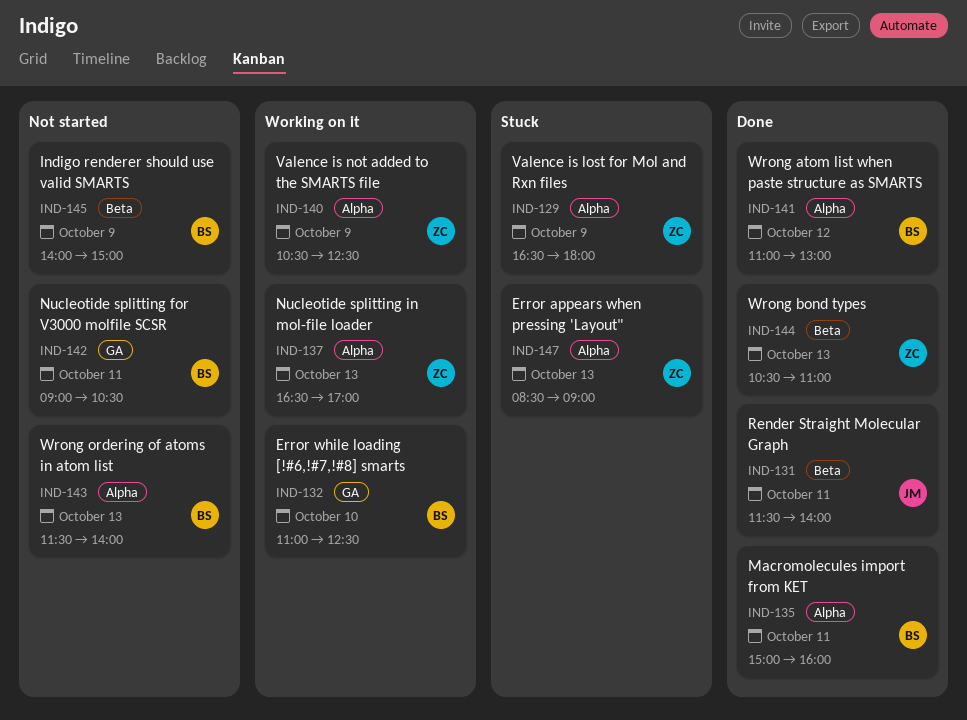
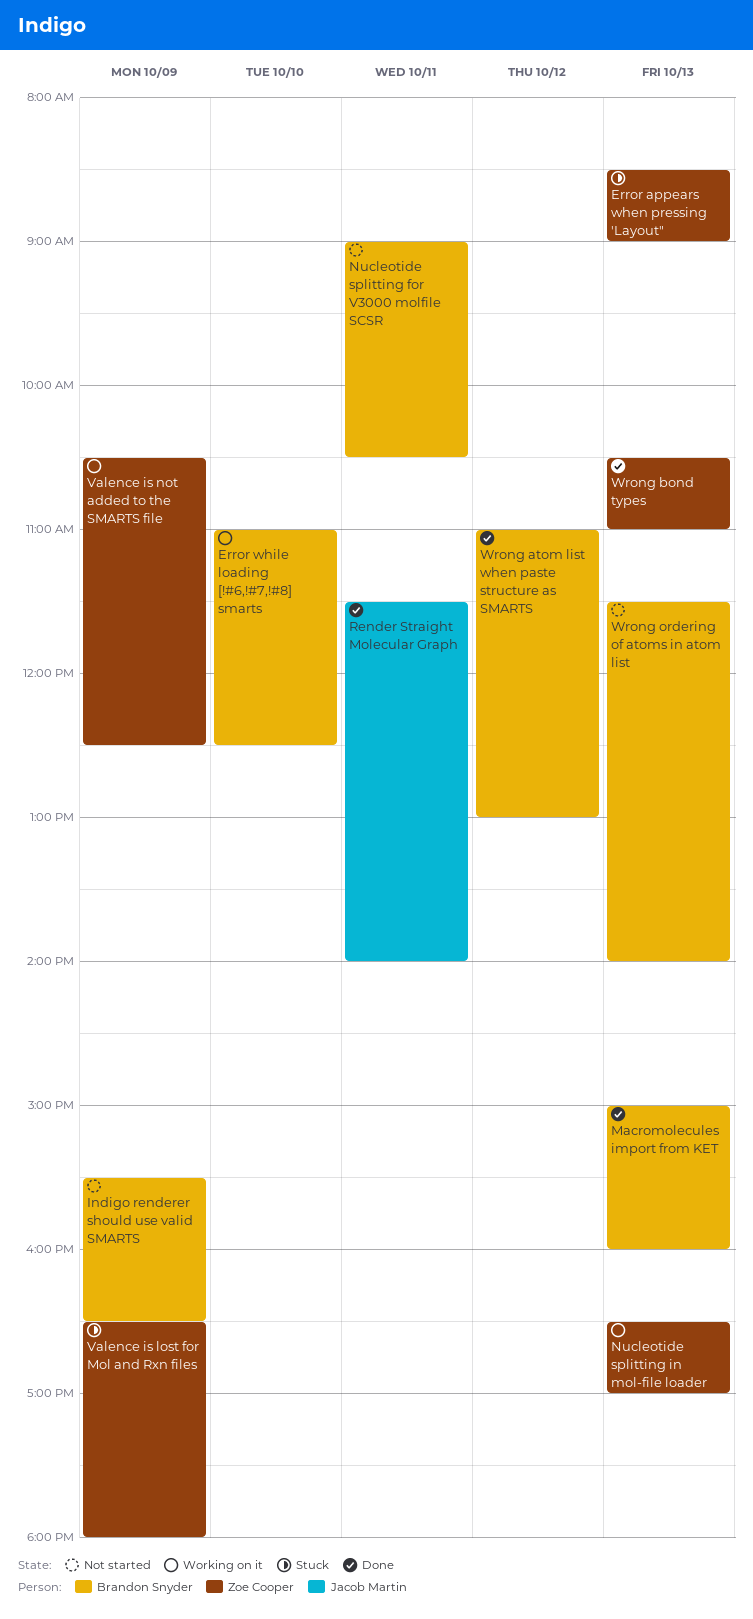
Indigo renderer should use valid SMARTS, begins: 14:00 -> 15:30
Indigo renderer should use valid SMARTS, ends: 15:00 -> 16:30
Macromolecules import from KET, day: Oct 11 -> Oct 13

